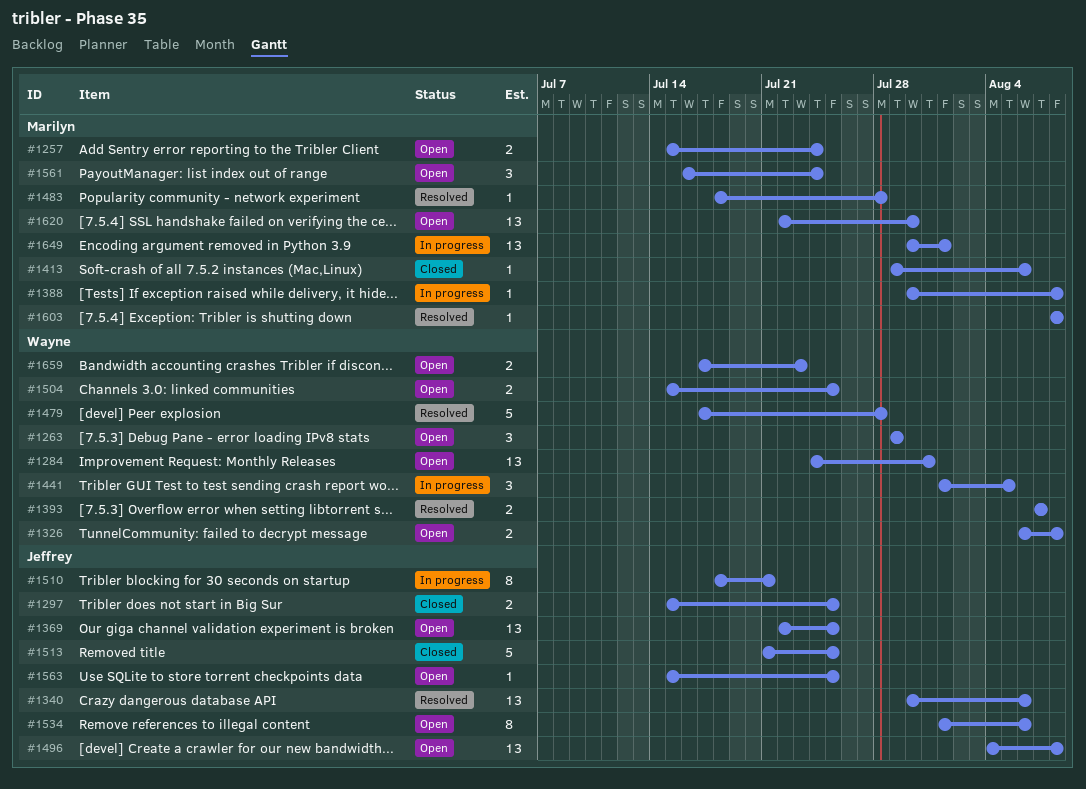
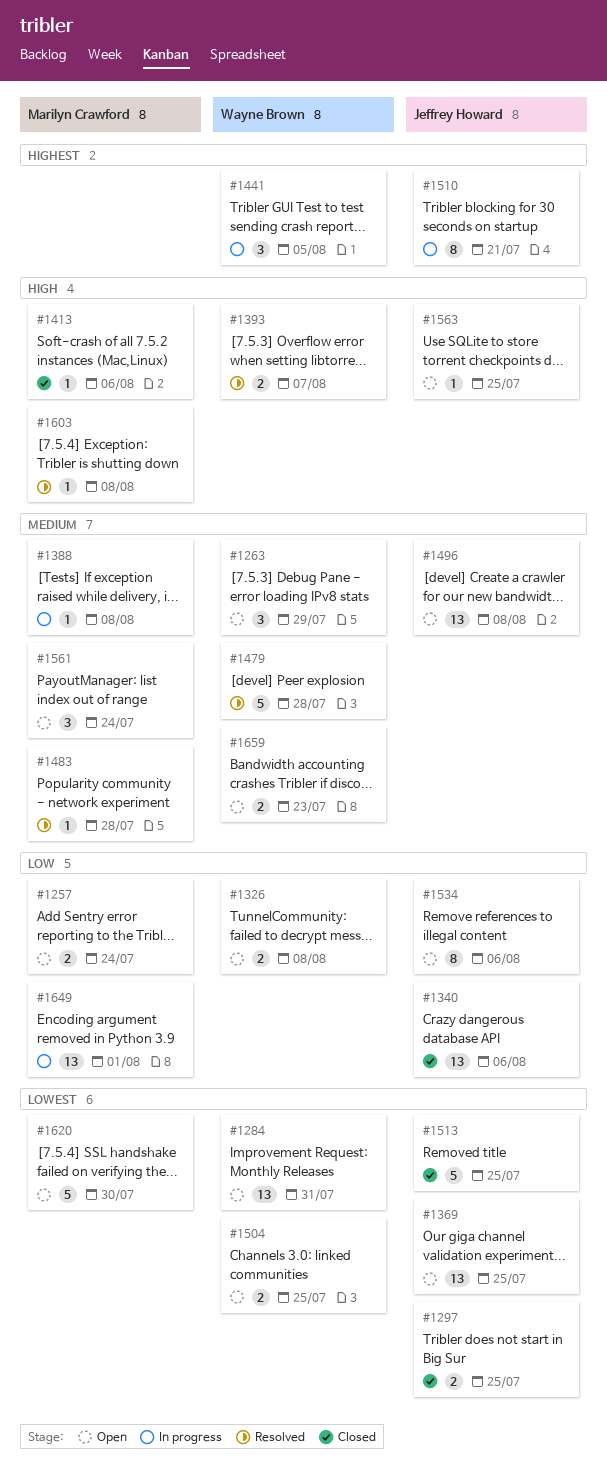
#1340, status: Resolved -> Closed
#1620, estimate: 13 -> 5

